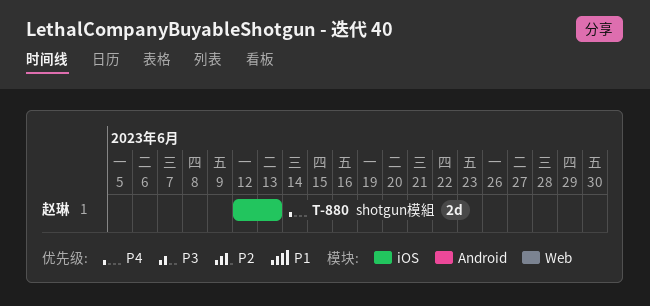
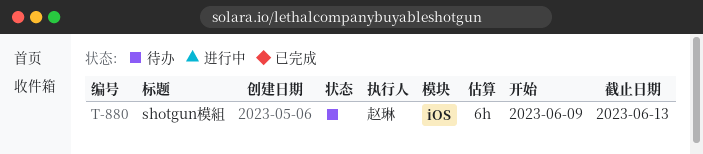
T-880, estimate: 2d -> 6h
T-880, start: Jun 12 -> Jun 9

